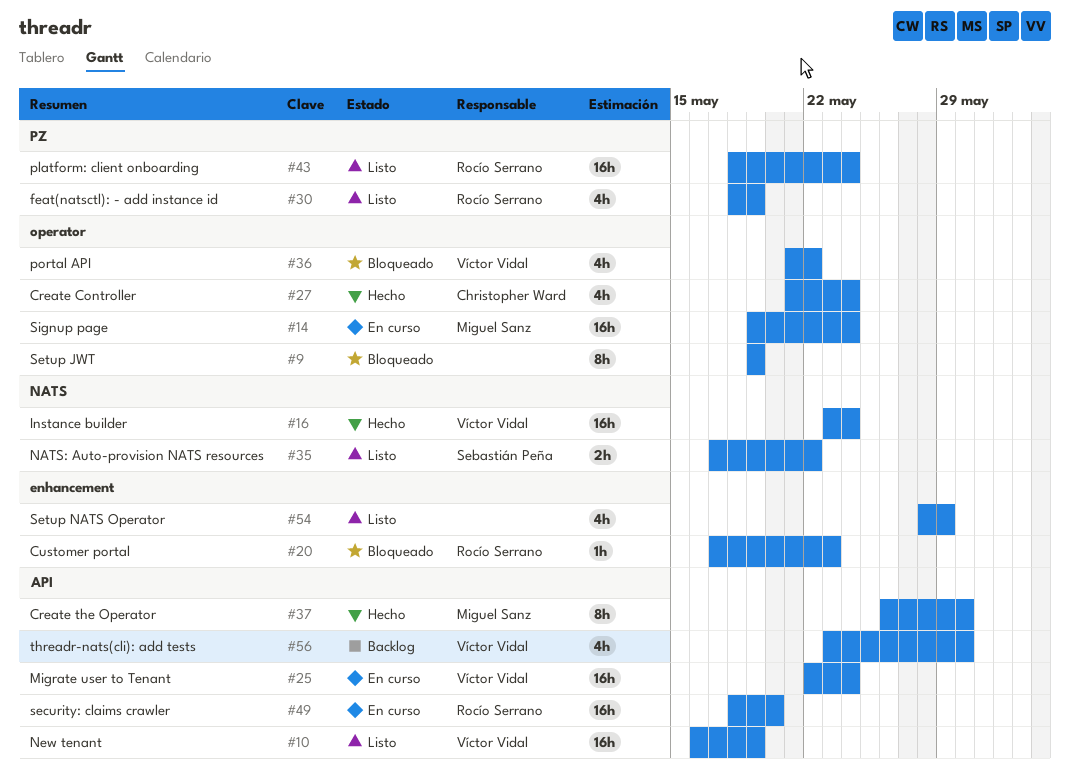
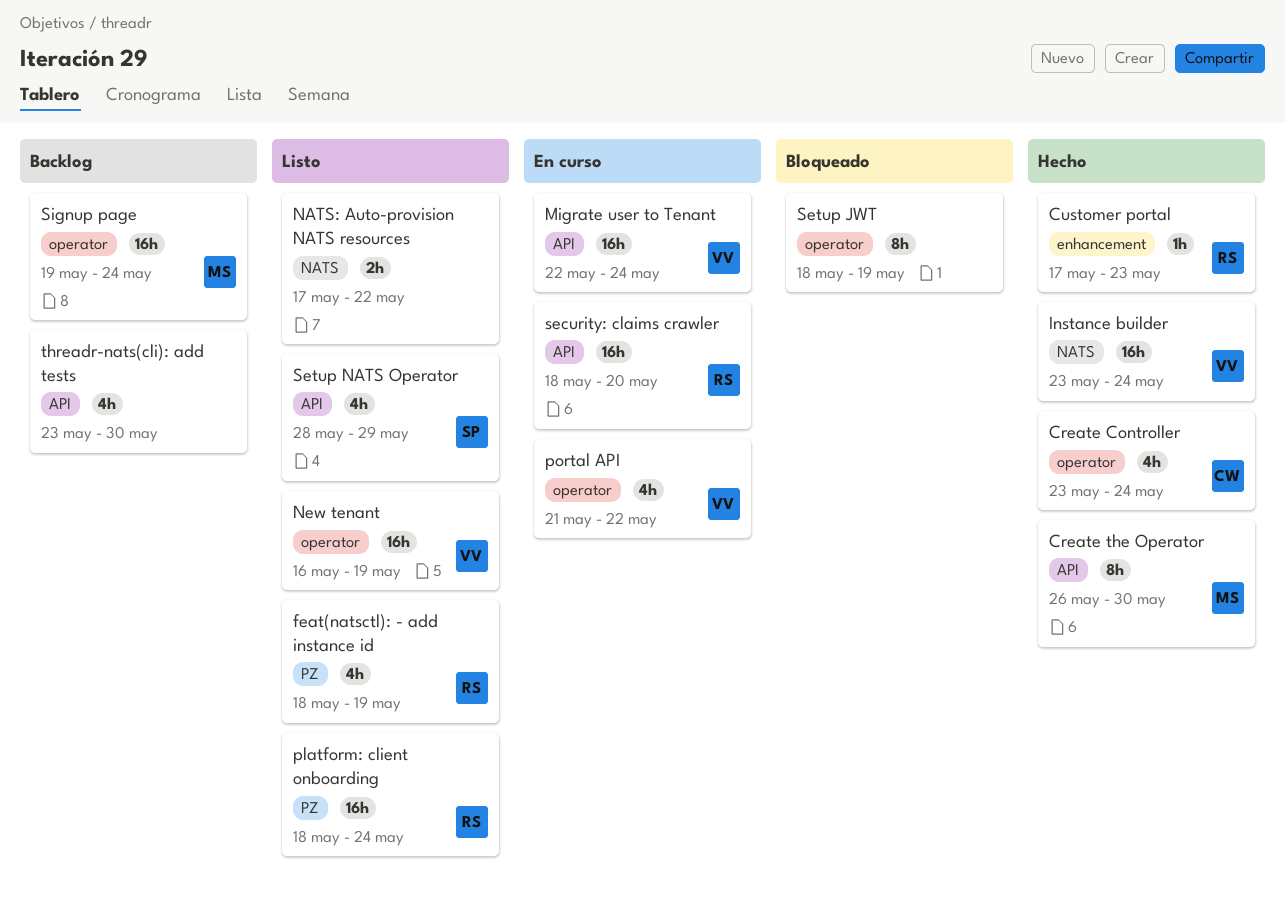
Create Controller, start: May 21 -> May 23
Customer portal, status: Bloqueado -> Hecho
NATS: Auto-provision NATS resources, owner: Sebastián Peña -> none
New tenant, label: API -> operator
portal API, status: Bloqueado -> En curso
Setup JWT, start: May 19 -> May 18
Setup NATS Operator, owner: none -> Sebastián Peña
Setup NATS Operator, label: enhancement -> API
Signup page, status: En curso -> Backlog
threadr-nats(cli): add tests, owner: Víctor Vidal -> none

